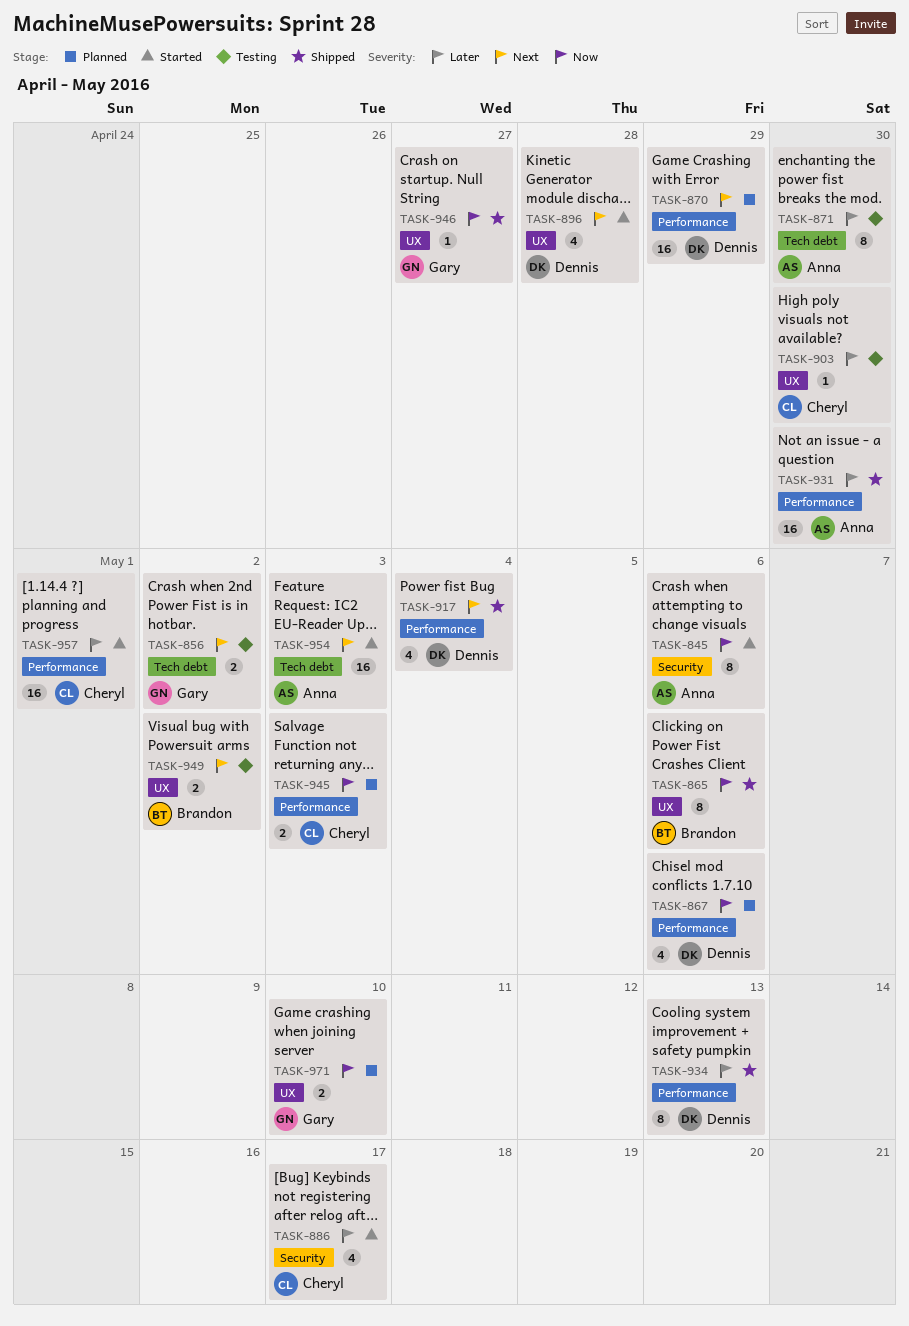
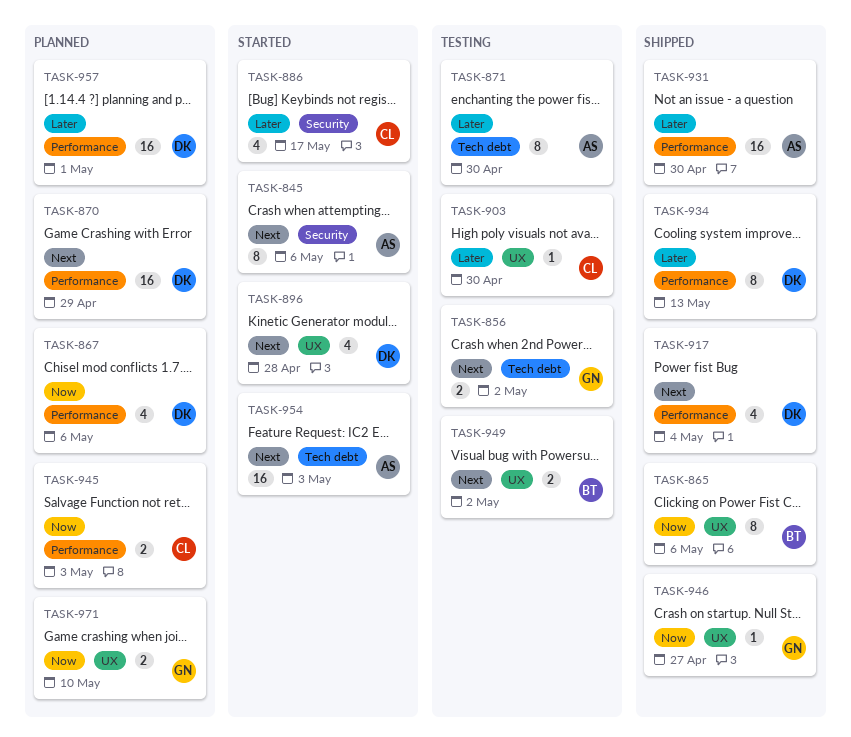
TASK-845, priority: Now -> Next
TASK-957, status: Started -> Planned
TASK-957, owner: Cheryl -> Dennis

